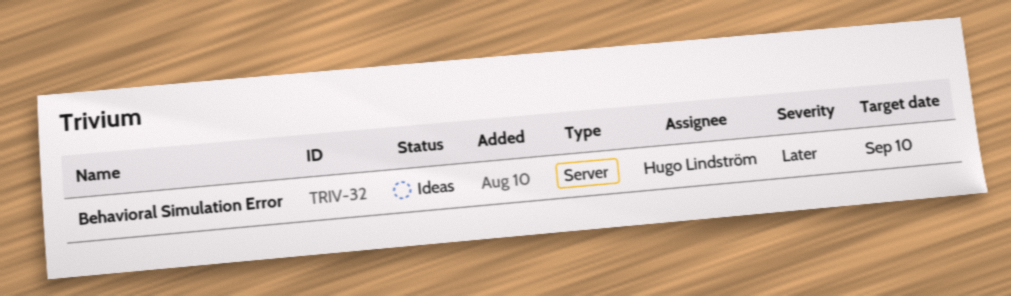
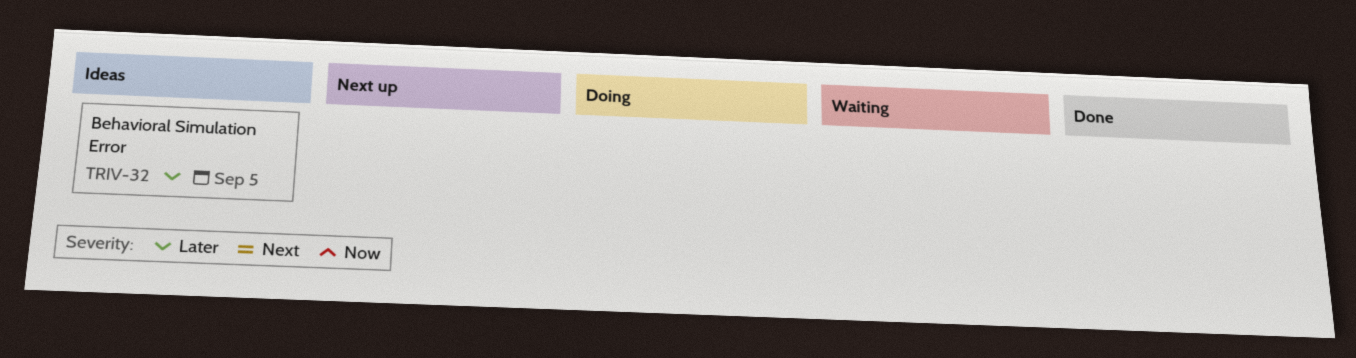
TRIV-32, due: Sep 10 -> Sep 5

